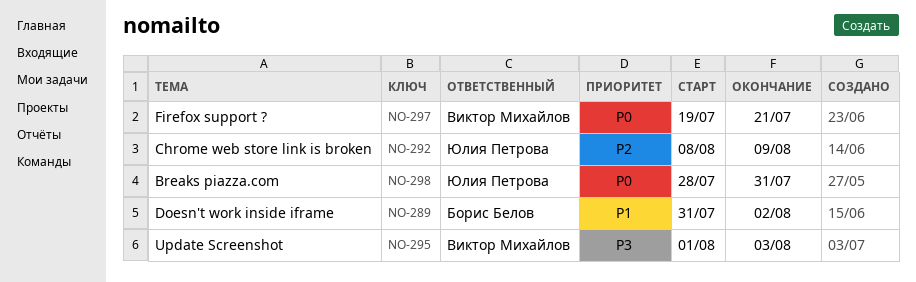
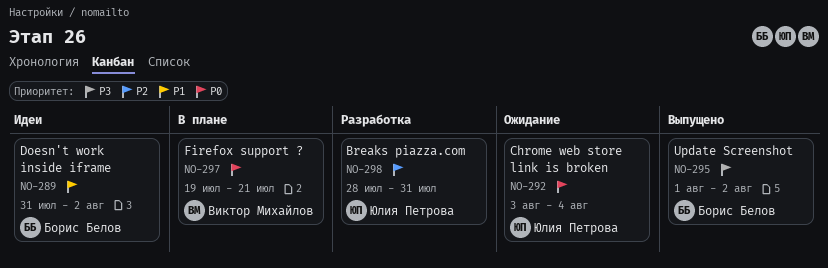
NO-292, priority: P2 -> P0
NO-292, start: Aug 8 -> Aug 3
NO-292, due: Aug 9 -> Aug 4
NO-295, owner: Виктор Михайлов -> Борис Белов
NO-295, due: Aug 3 -> Aug 2
NO-298, priority: P0 -> P2

